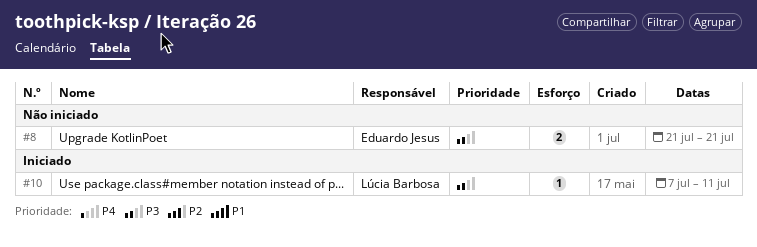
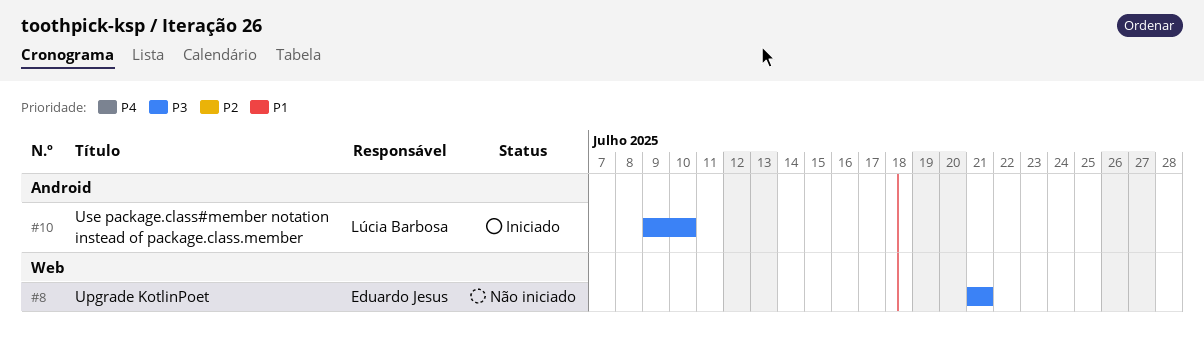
#10, start: Jul 7 -> Jul 9
#10, due: Jul 11 -> Jul 10

